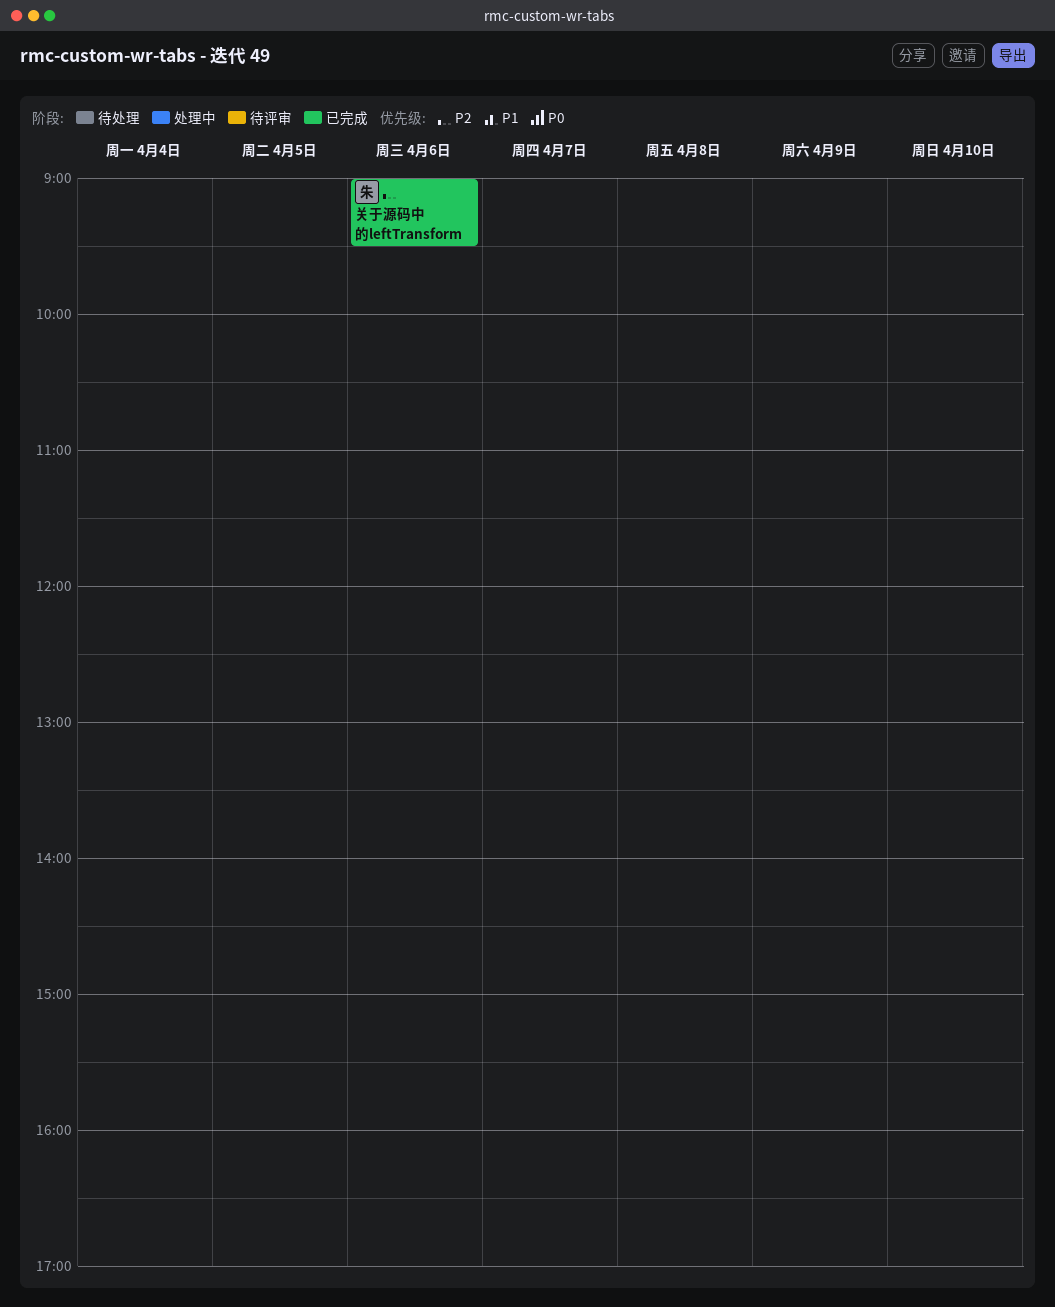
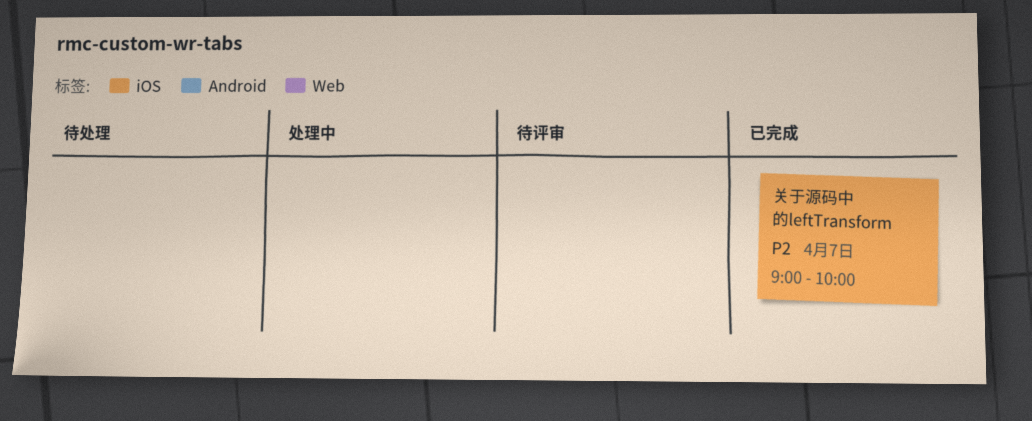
关于源码中的leftTransform, day: Apr 6 -> Apr 7
关于源码中的leftTransform, ends: 09:30 -> 10:00

